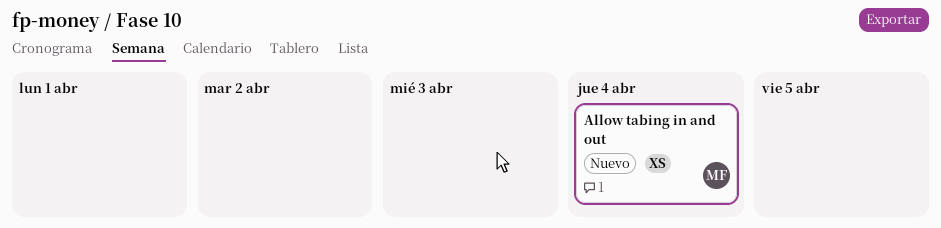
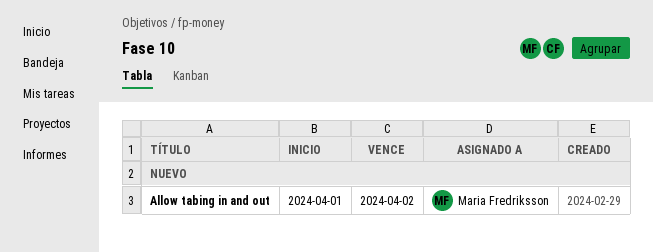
Allow tabing in and out, due: Apr 4 -> Apr 2

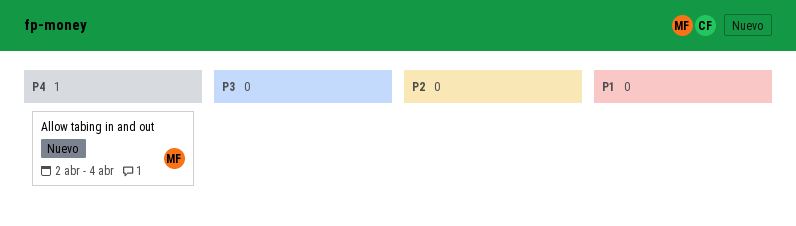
Allow tabing in and out, start: Apr 1 -> Apr 2
Allow tabing in and out, due: Apr 2 -> Apr 4

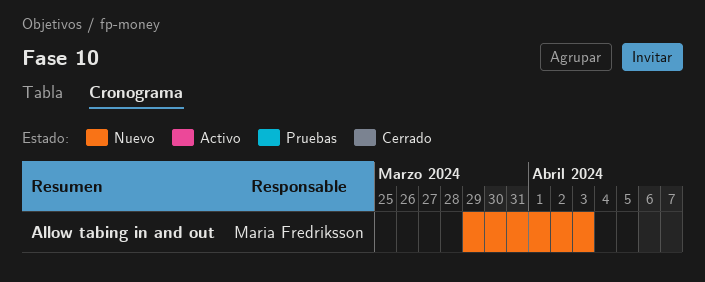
Allow tabing in and out, start: Apr 2 -> Mar 29
Allow tabing in and out, due: Apr 4 -> Apr 3

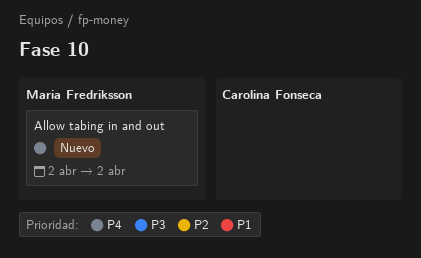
Allow tabing in and out, start: Mar 29 -> Apr 2
Allow tabing in and out, due: Apr 3 -> Apr 2

